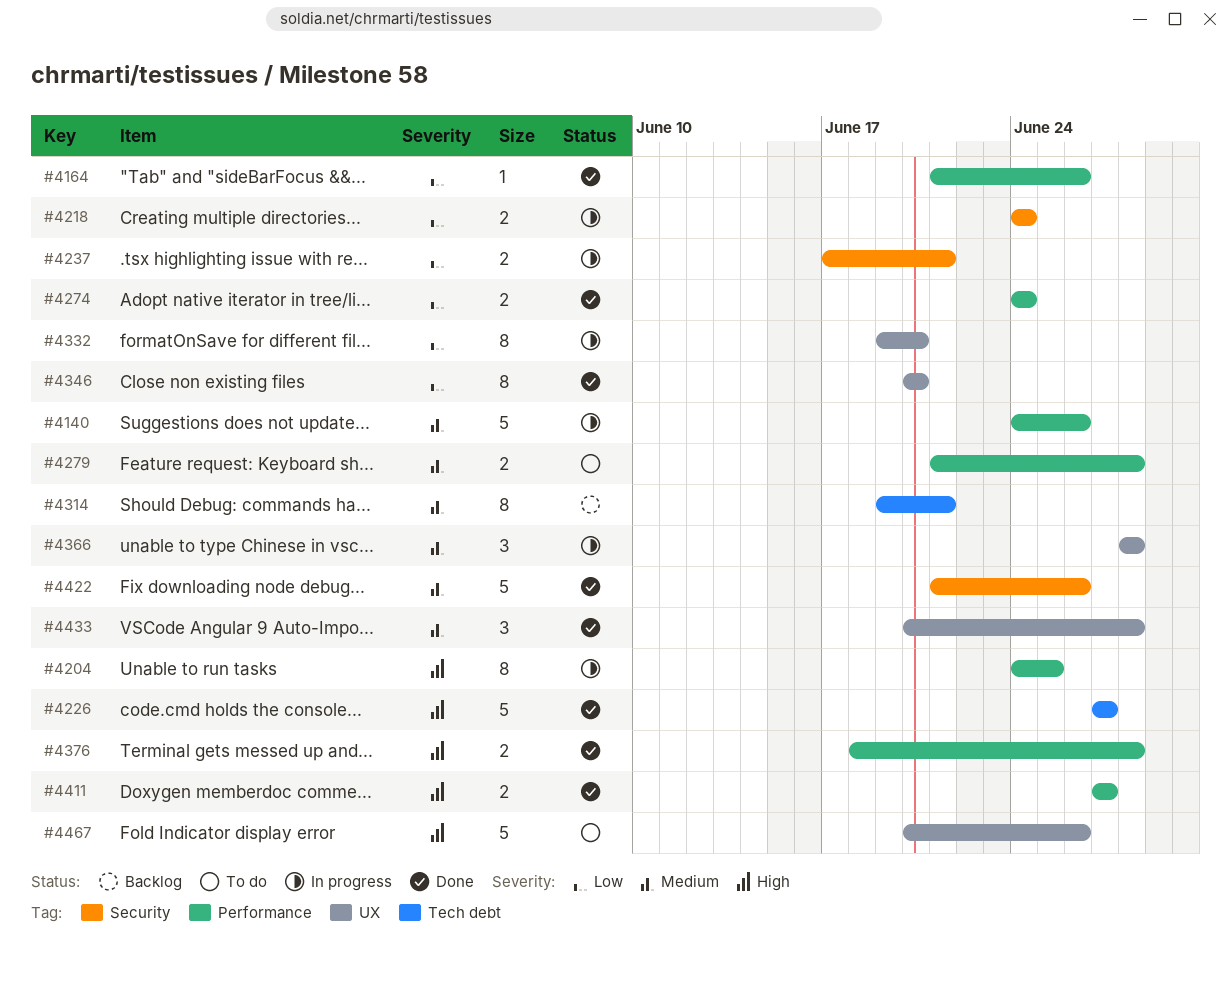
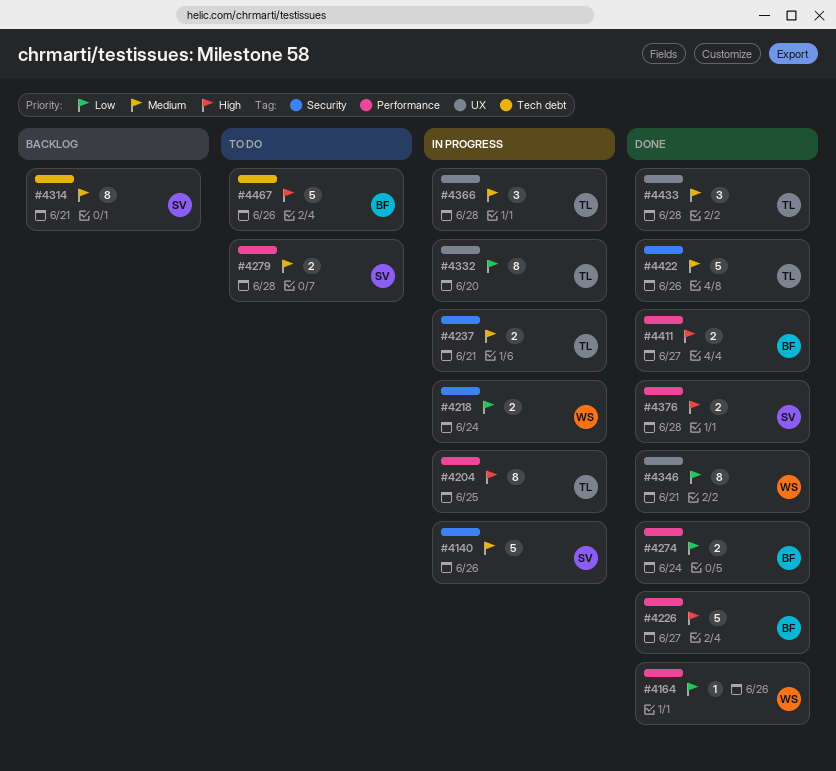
#4140, label: Performance -> Security
#4226, label: Tech debt -> Performance
#4237, priority: Low -> Medium
#4346, due: Jun 20 -> Jun 21
#4467, label: UX -> Tech debt

